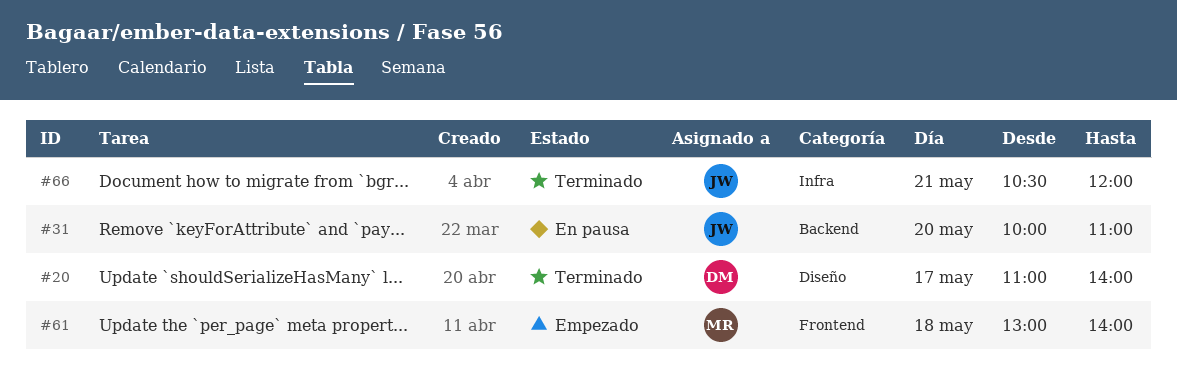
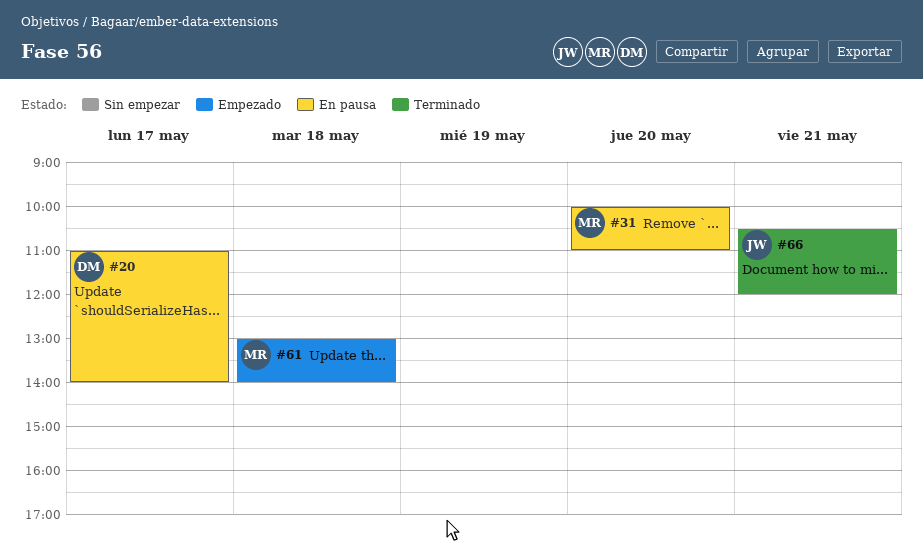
#20, status: Terminado -> En pausa
#31, owner: JW -> MR

